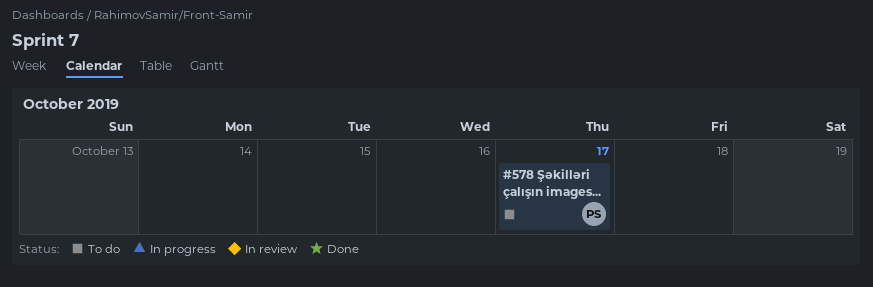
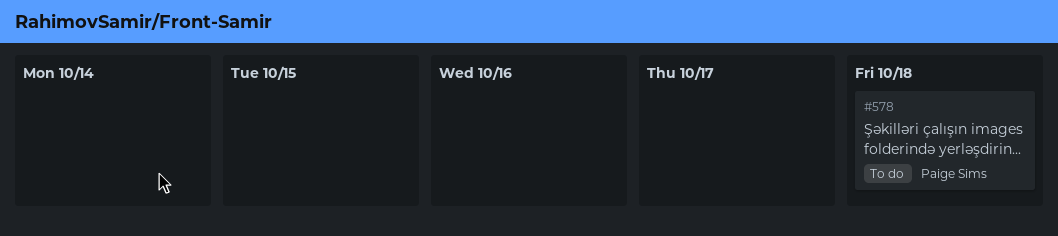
#578, due: Oct 17 -> Oct 18

